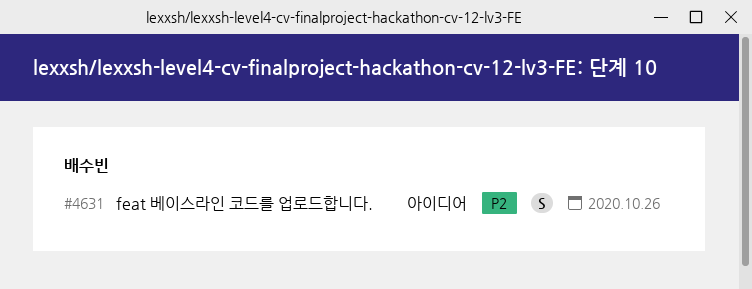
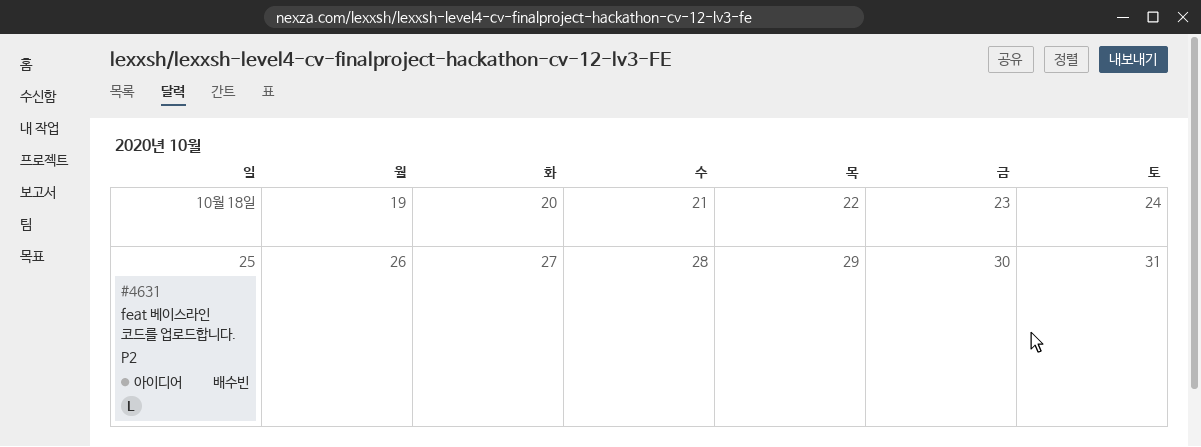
#4631, estimate: S -> L
#4631, due: Oct 26 -> Oct 25

